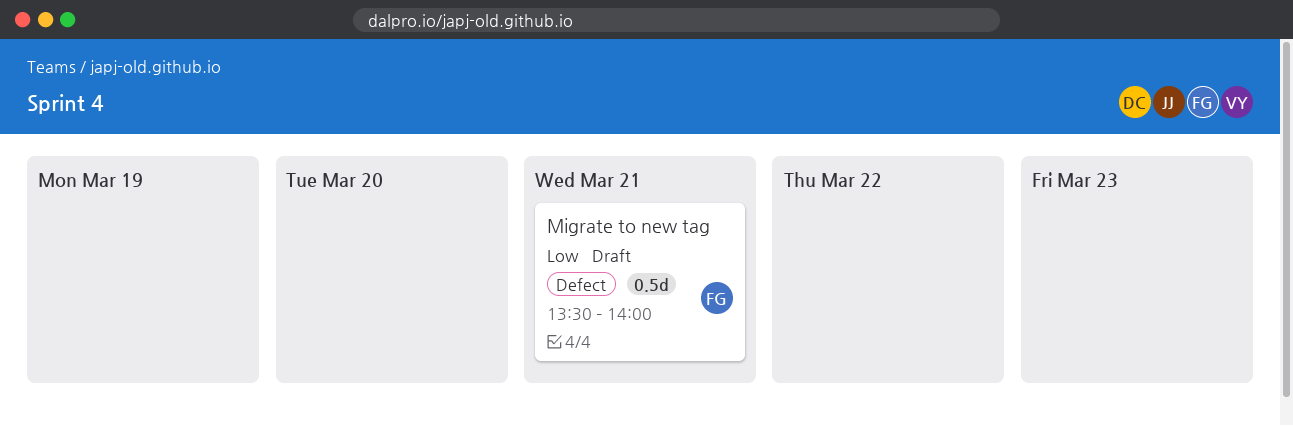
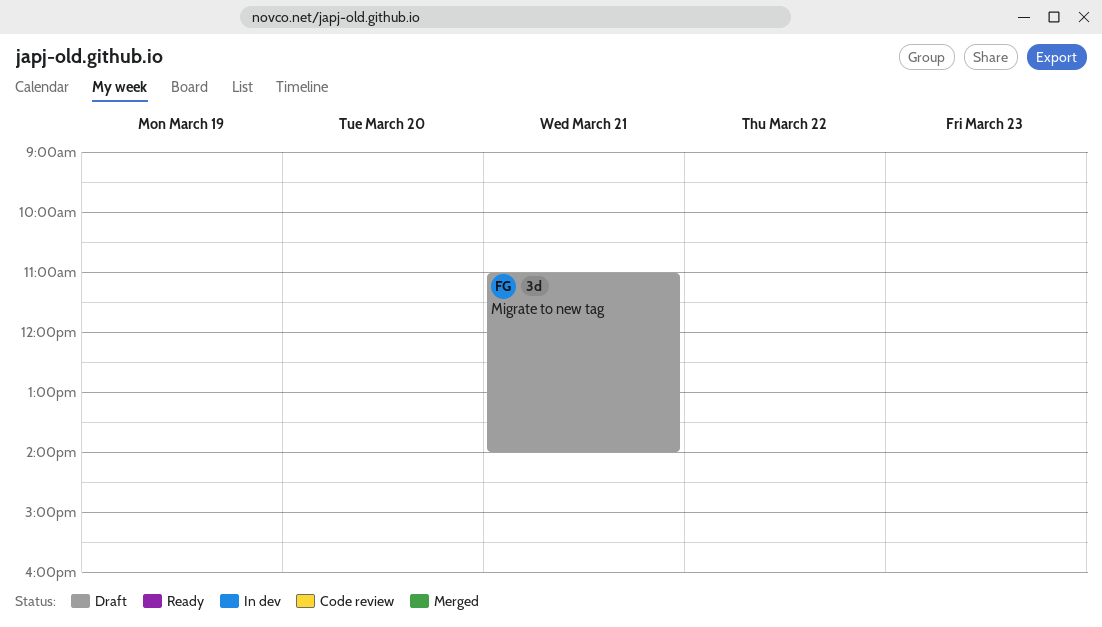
Migrate to new tag, estimate: 0.5d -> 3d
Migrate to new tag, begins: 13:30 -> 11:00

